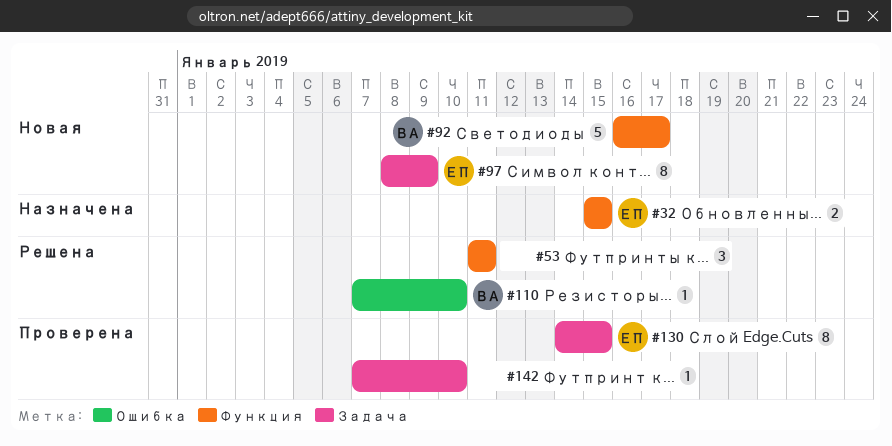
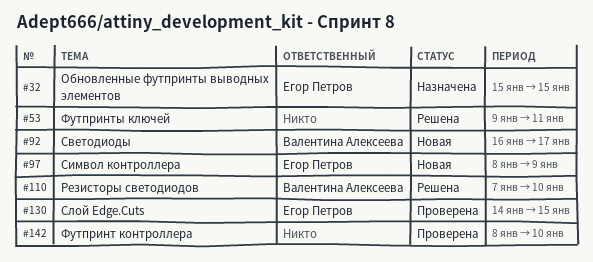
#53, start: Jan 11 -> Jan 9
#142, start: Jan 7 -> Jan 8

